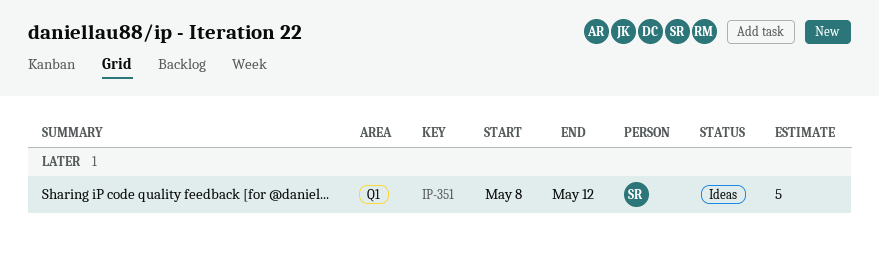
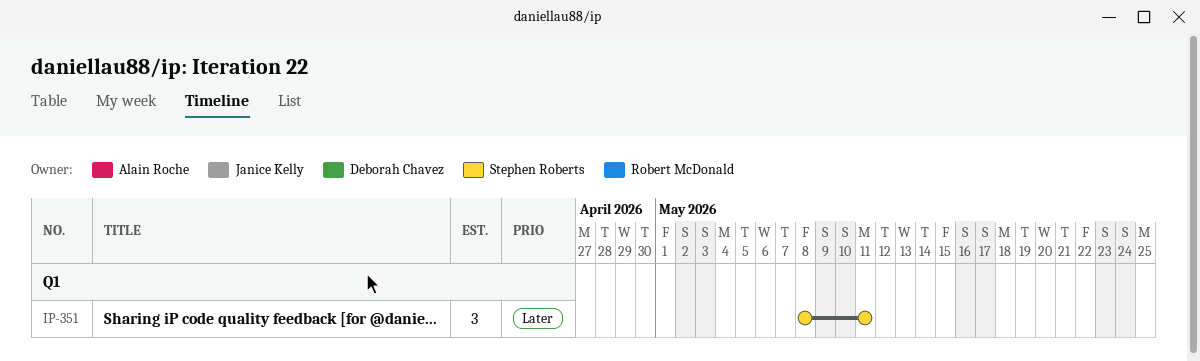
IP-351, estimate: 5 -> 3
IP-351, due: May 12 -> May 11

